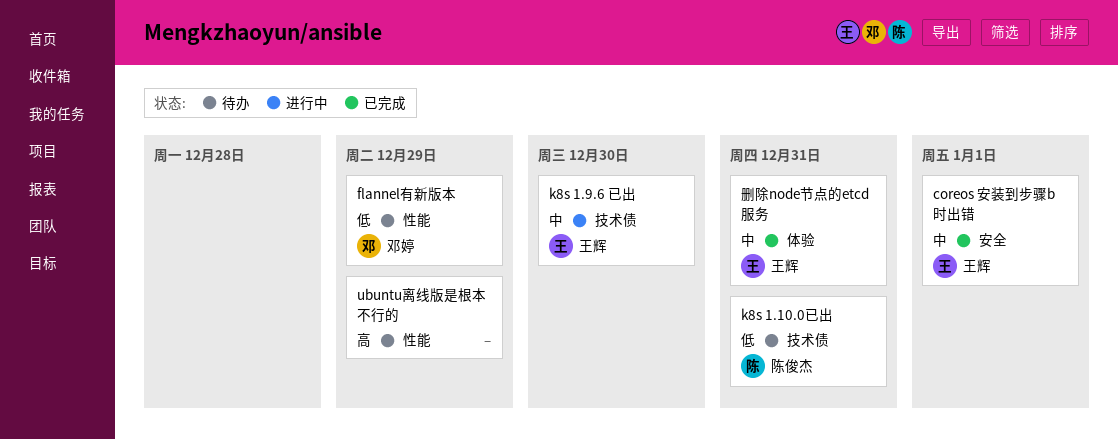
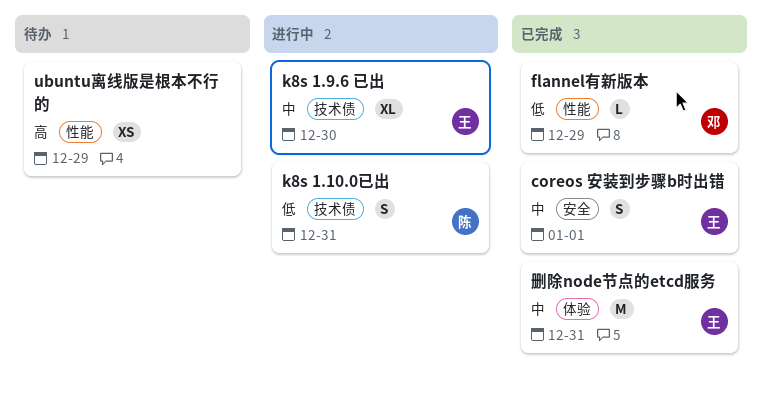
flannel有新版本, status: 待办 -> 已完成
k8s 1.10.0已出, status: 待办 -> 进行中

